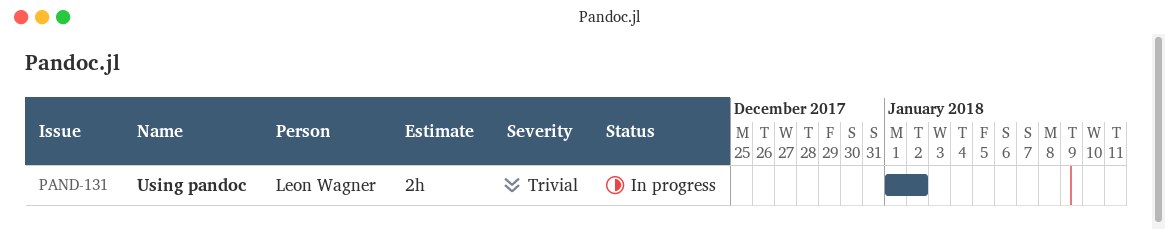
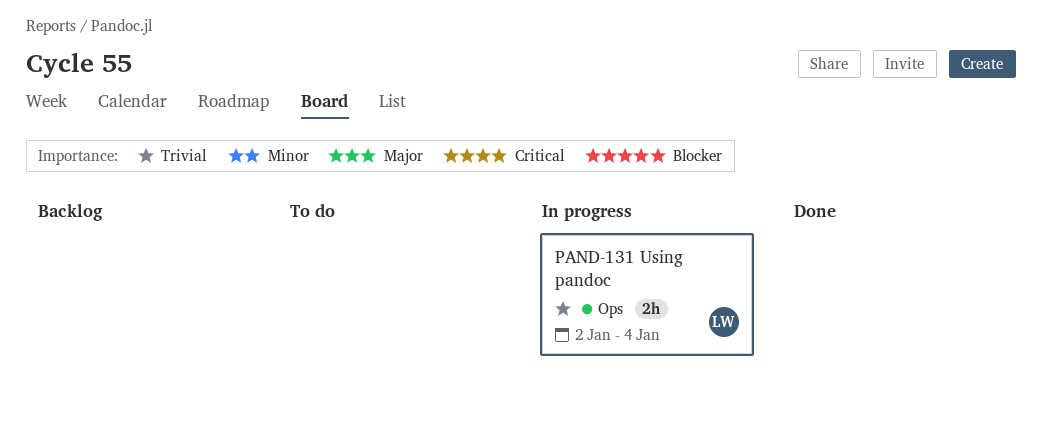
PAND-131, start: Jan 1 -> Jan 2
PAND-131, due: Jan 2 -> Jan 4

